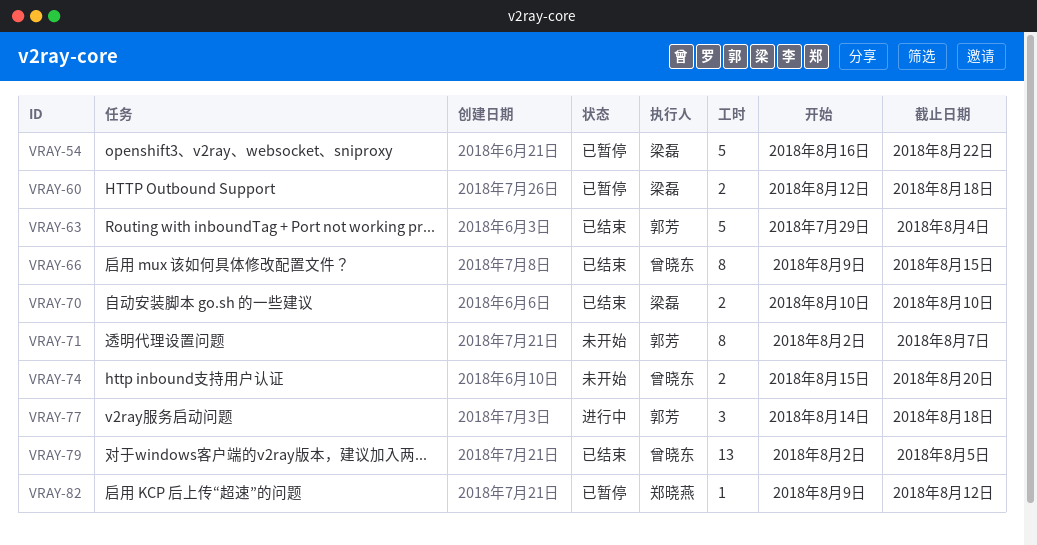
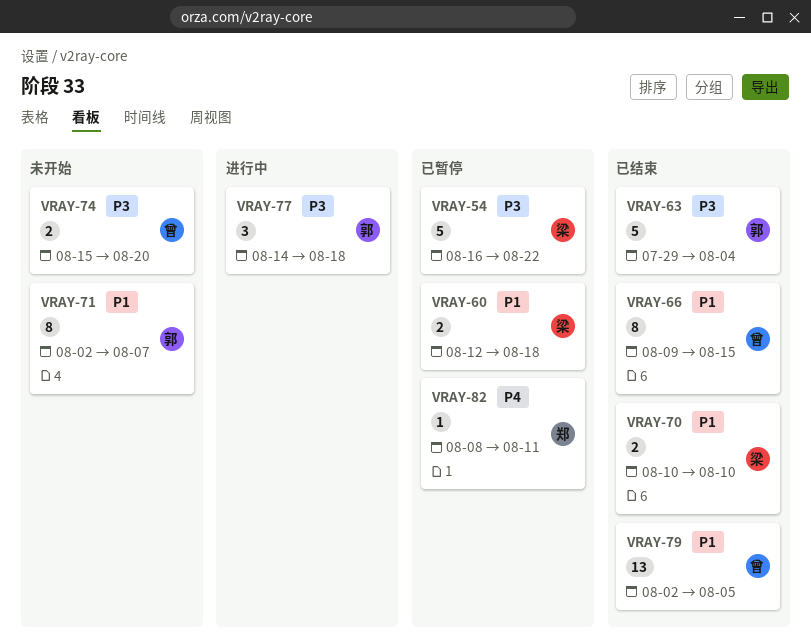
VRAY-82, start: Aug 9 -> Aug 8
VRAY-82, due: Aug 12 -> Aug 11

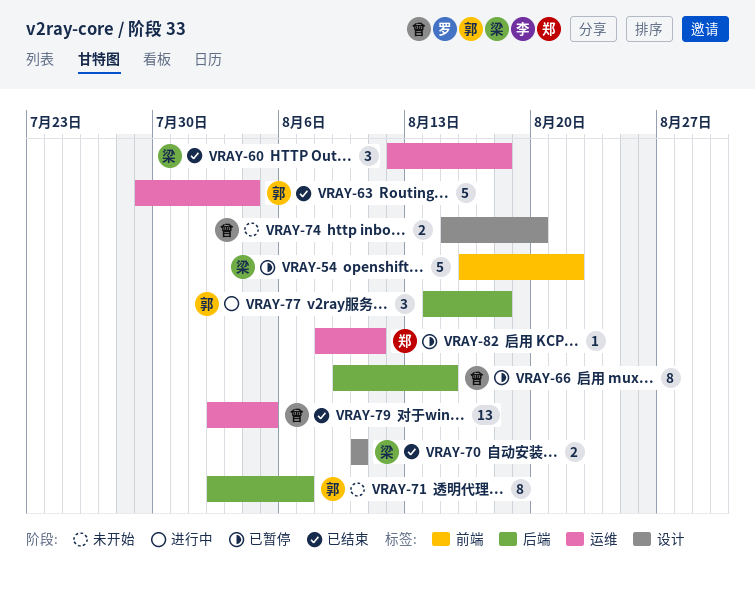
VRAY-60, status: 已暂停 -> 已结束
VRAY-60, estimate: 2 -> 3
VRAY-66, status: 已结束 -> 已暂停

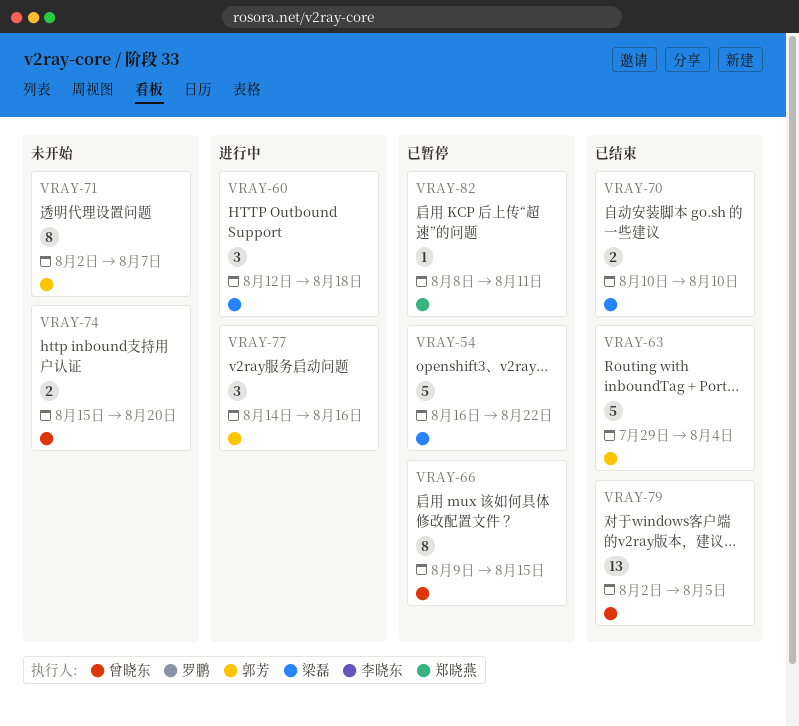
VRAY-60, status: 已结束 -> 进行中
VRAY-77, due: Aug 18 -> Aug 16

